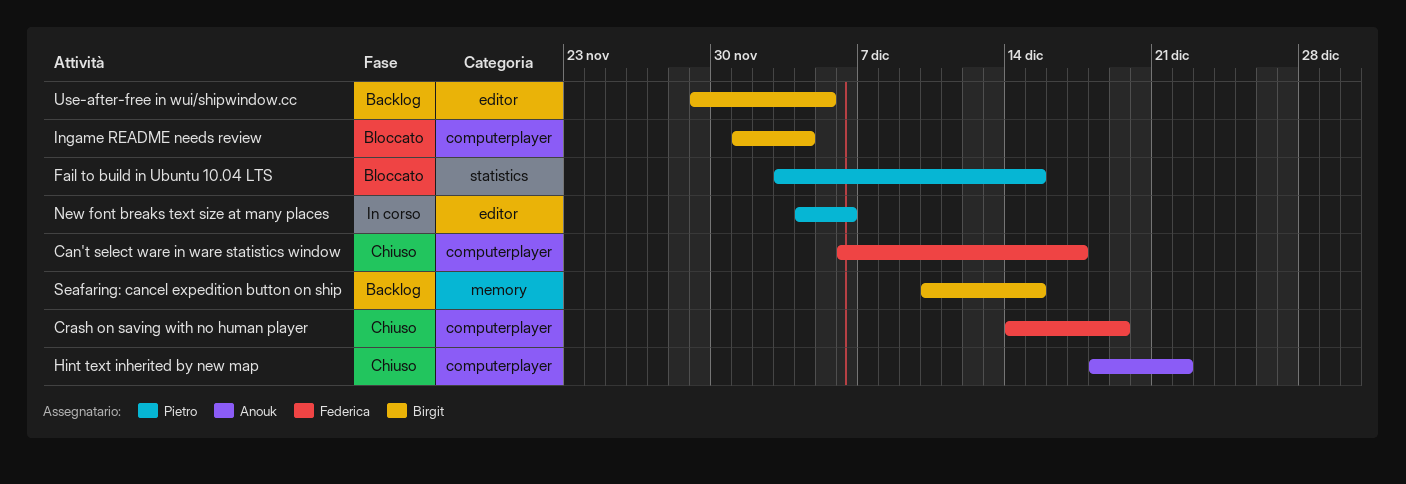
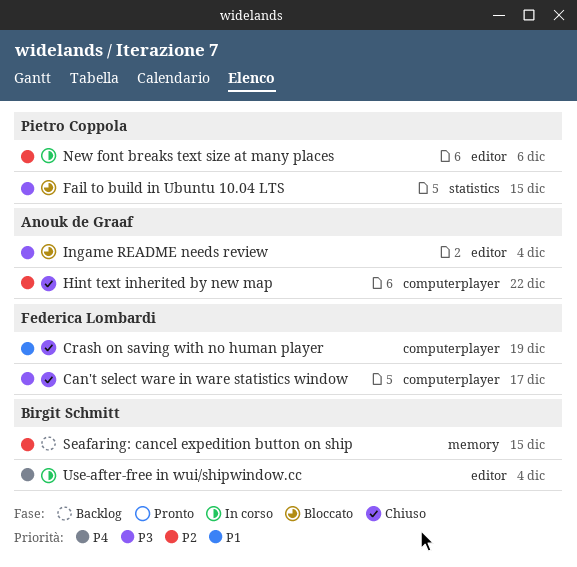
Ingame README needs review, owner: Birgit Schmitt -> Anouk de Graaf
Ingame README needs review, label: computerplayer -> editor
Use-after-free in wui/shipwindow.cc, status: Backlog -> In corso
Use-after-free in wui/shipwindow.cc, due: Dec 5 -> Dec 4

